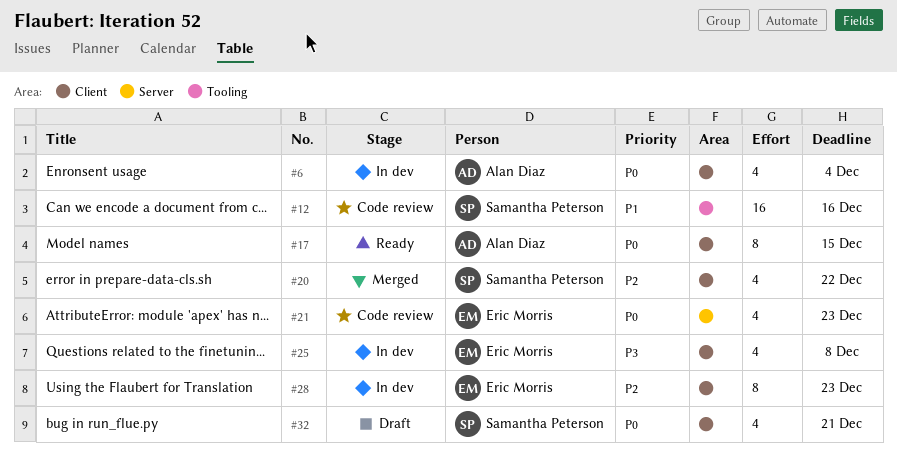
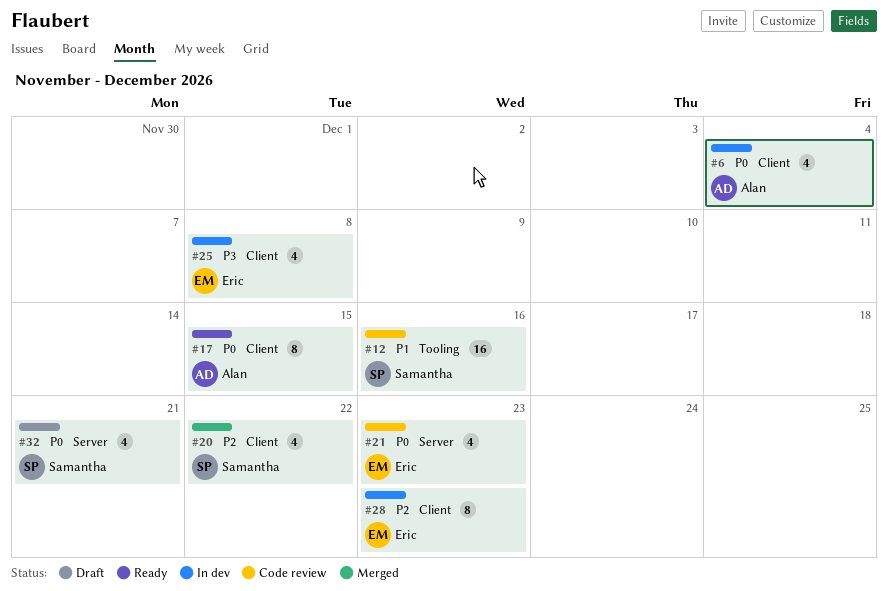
#32, label: Client -> Server

